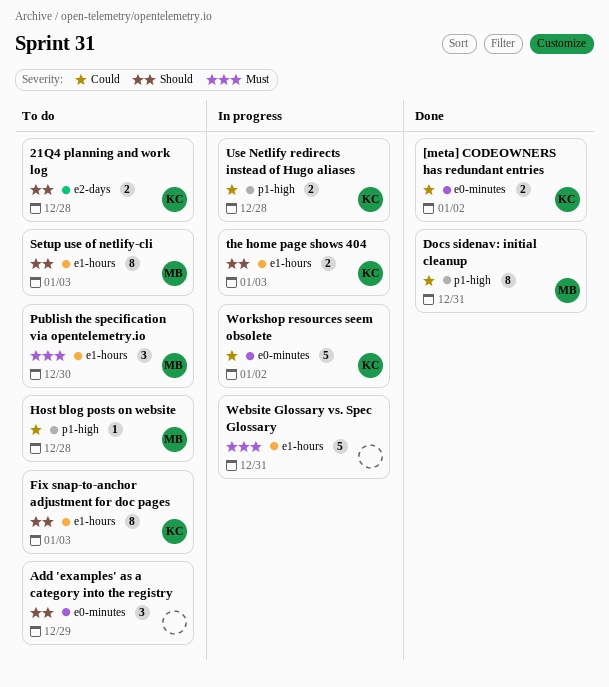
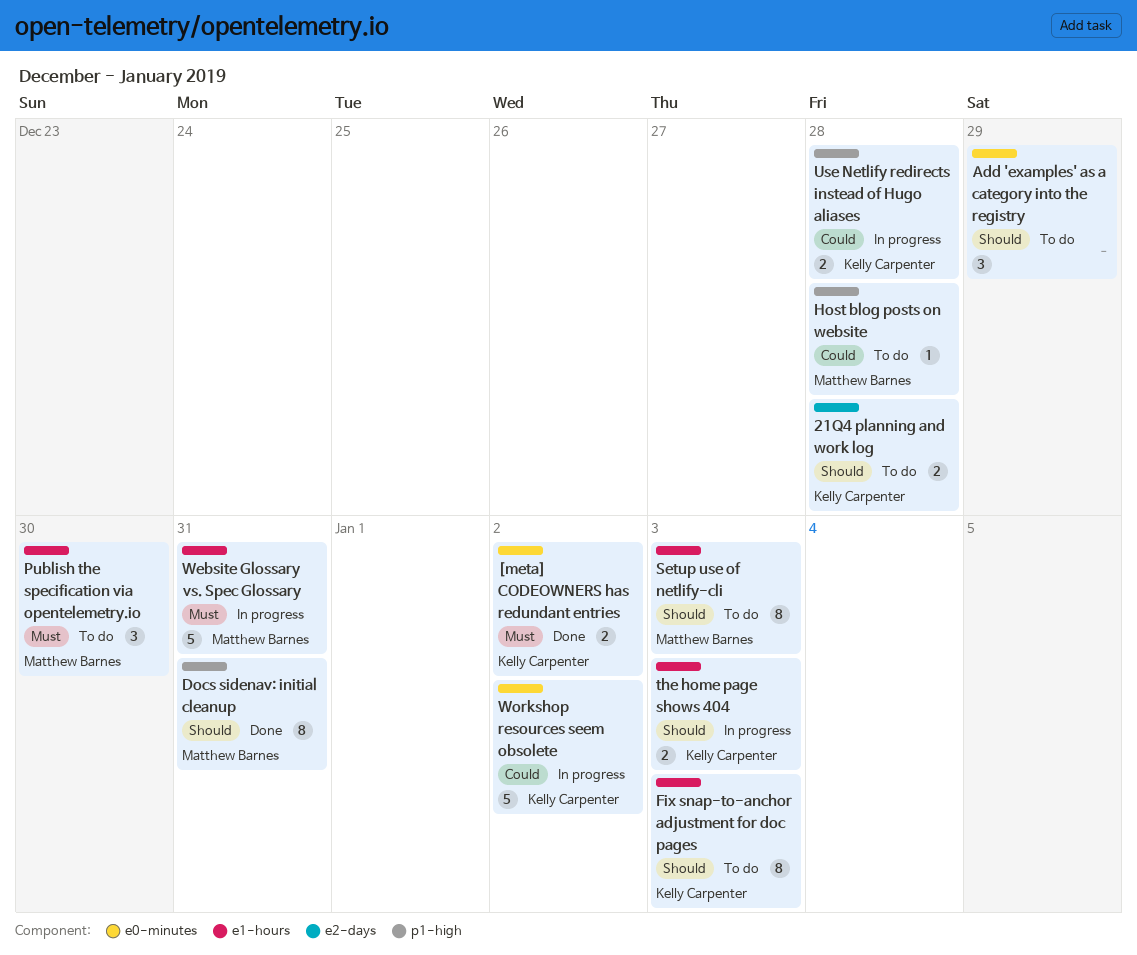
[meta] CODEOWNERS has redundant entries, priority: Could -> Must
Docs sidenav: initial cleanup, priority: Could -> Should
Website Glossary vs. Spec Glossary, owner: none -> Matthew Barnes

